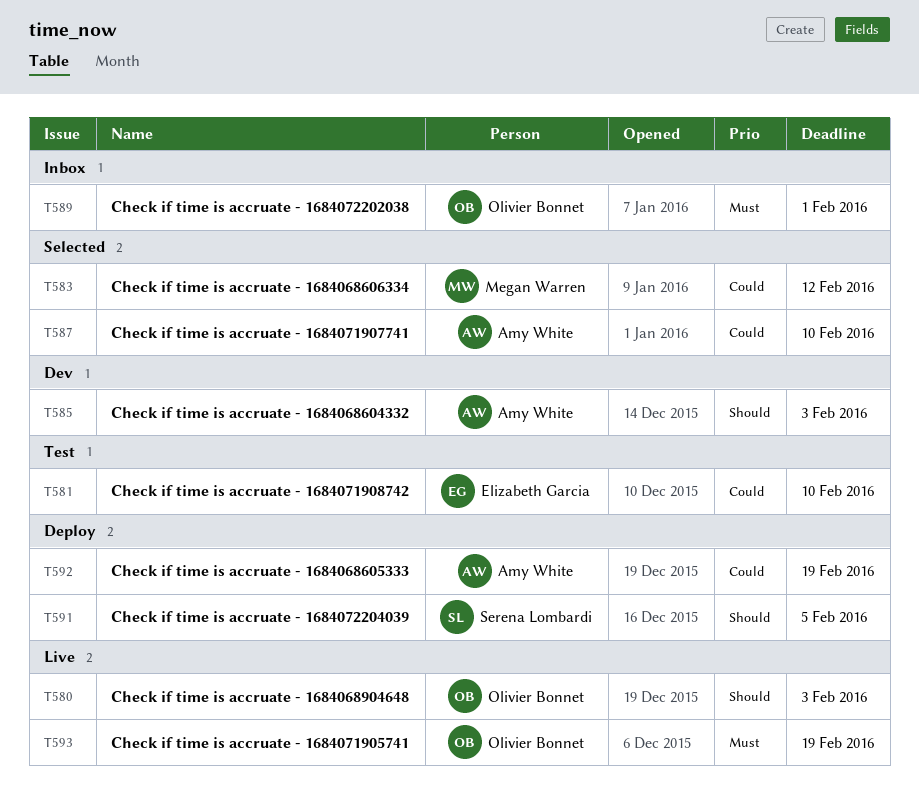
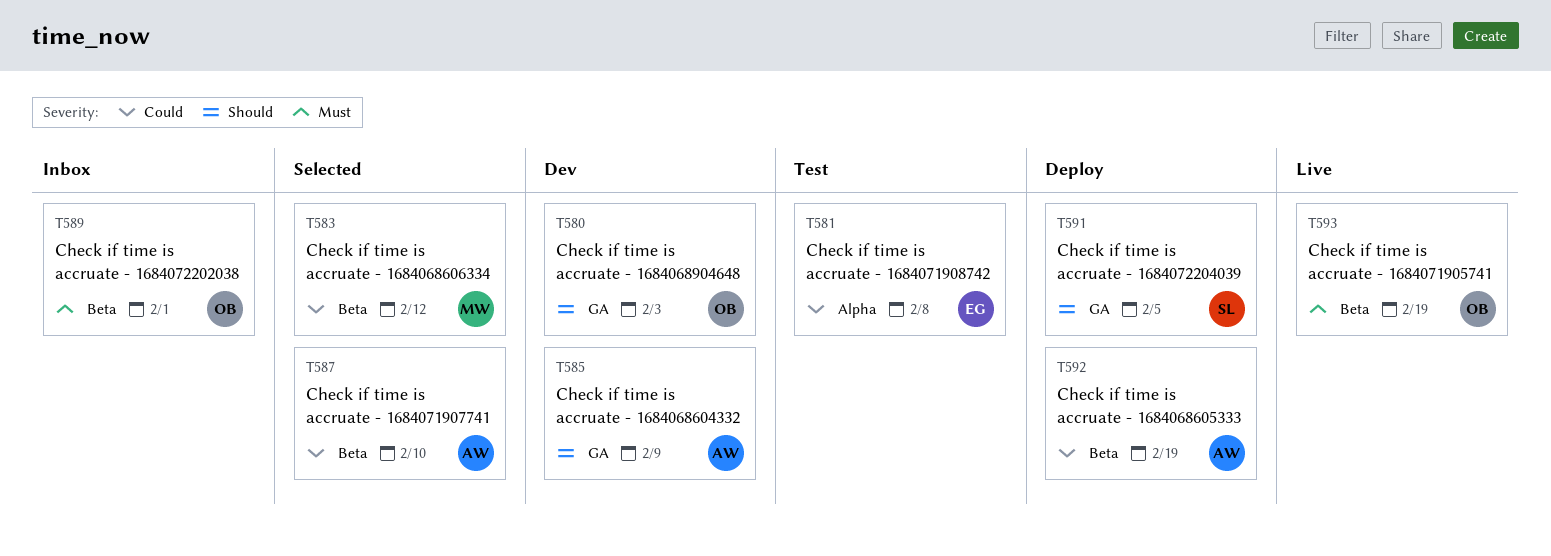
T580, status: Live -> Dev
T581, due: Feb 10 -> Feb 8
T585, due: Feb 3 -> Feb 9

